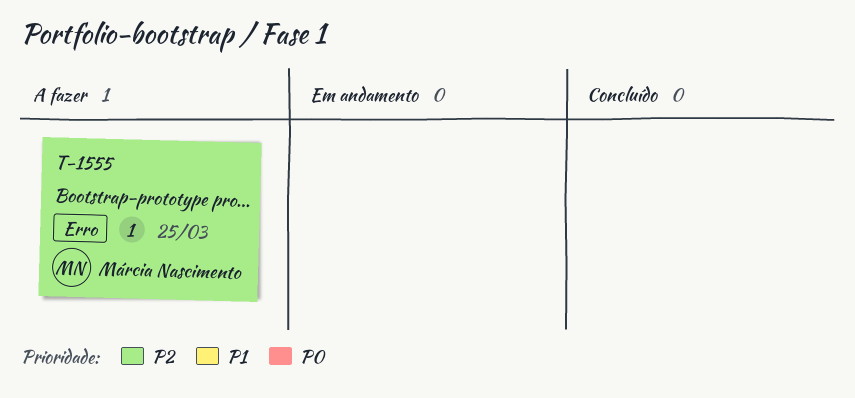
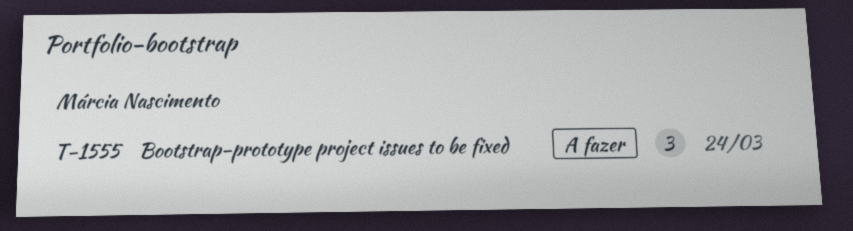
T-1555, estimate: 1 -> 3
T-1555, due: Mar 25 -> Mar 24

